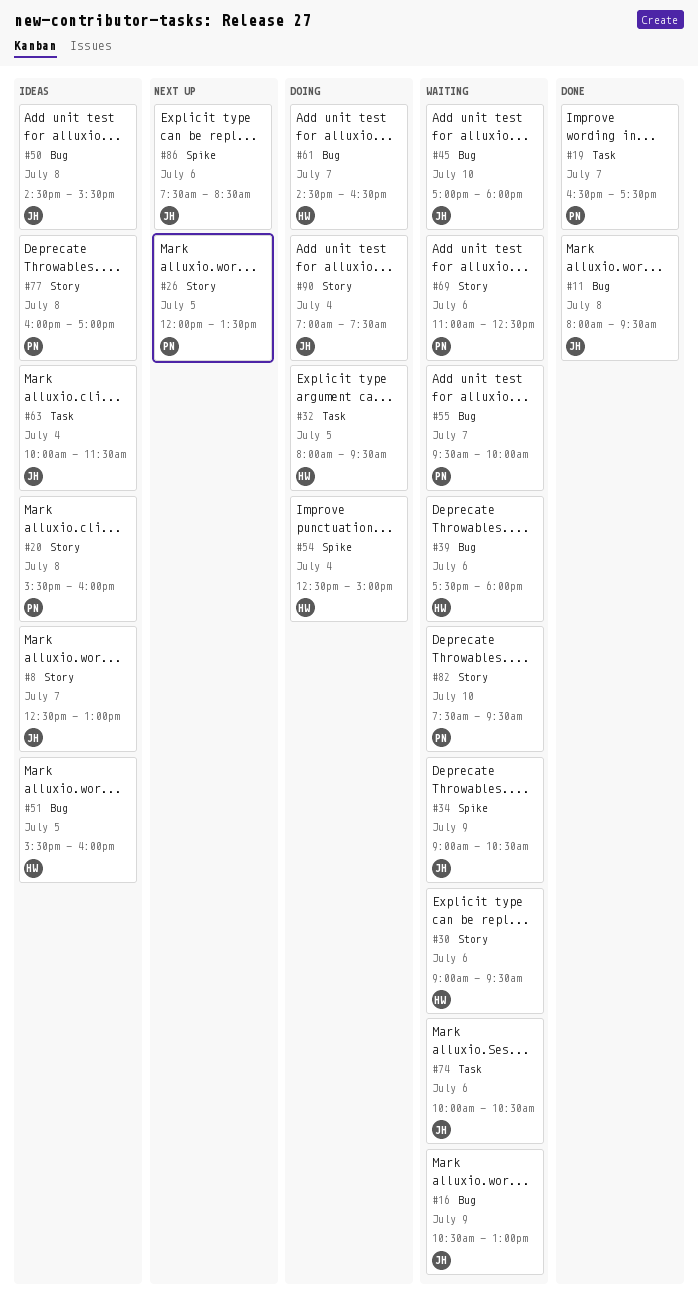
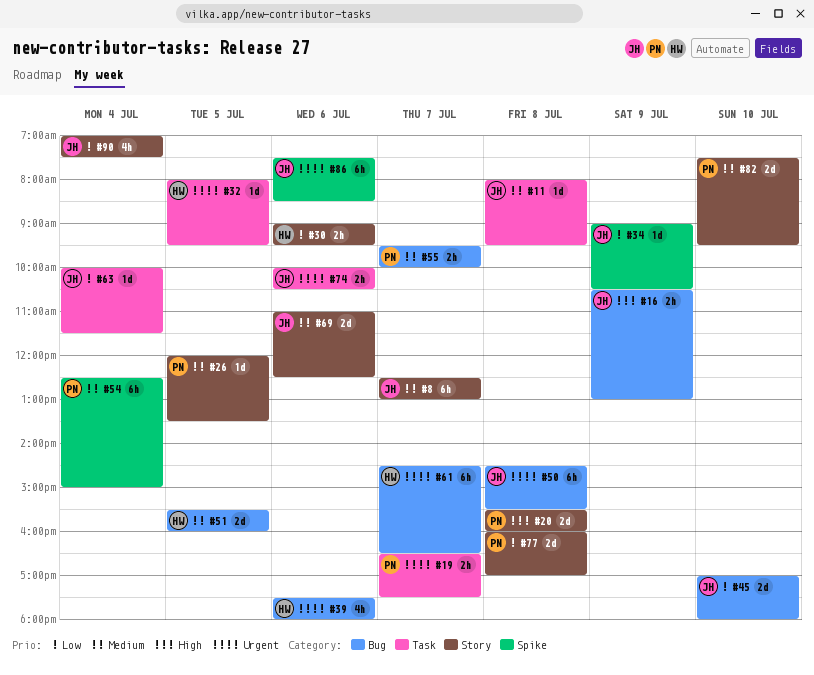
#11, label: Bug -> Task
#54, owner: HW -> PN
#69, owner: PN -> JH

